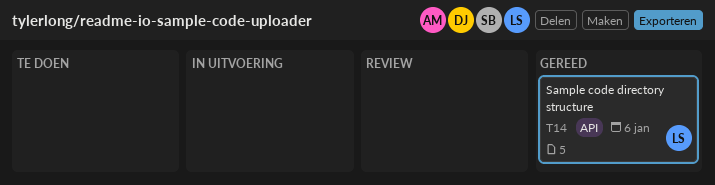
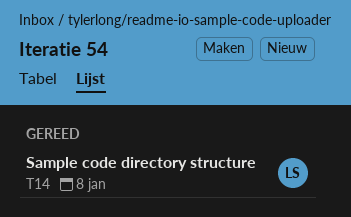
T14, due: Jan 6 -> Jan 8

